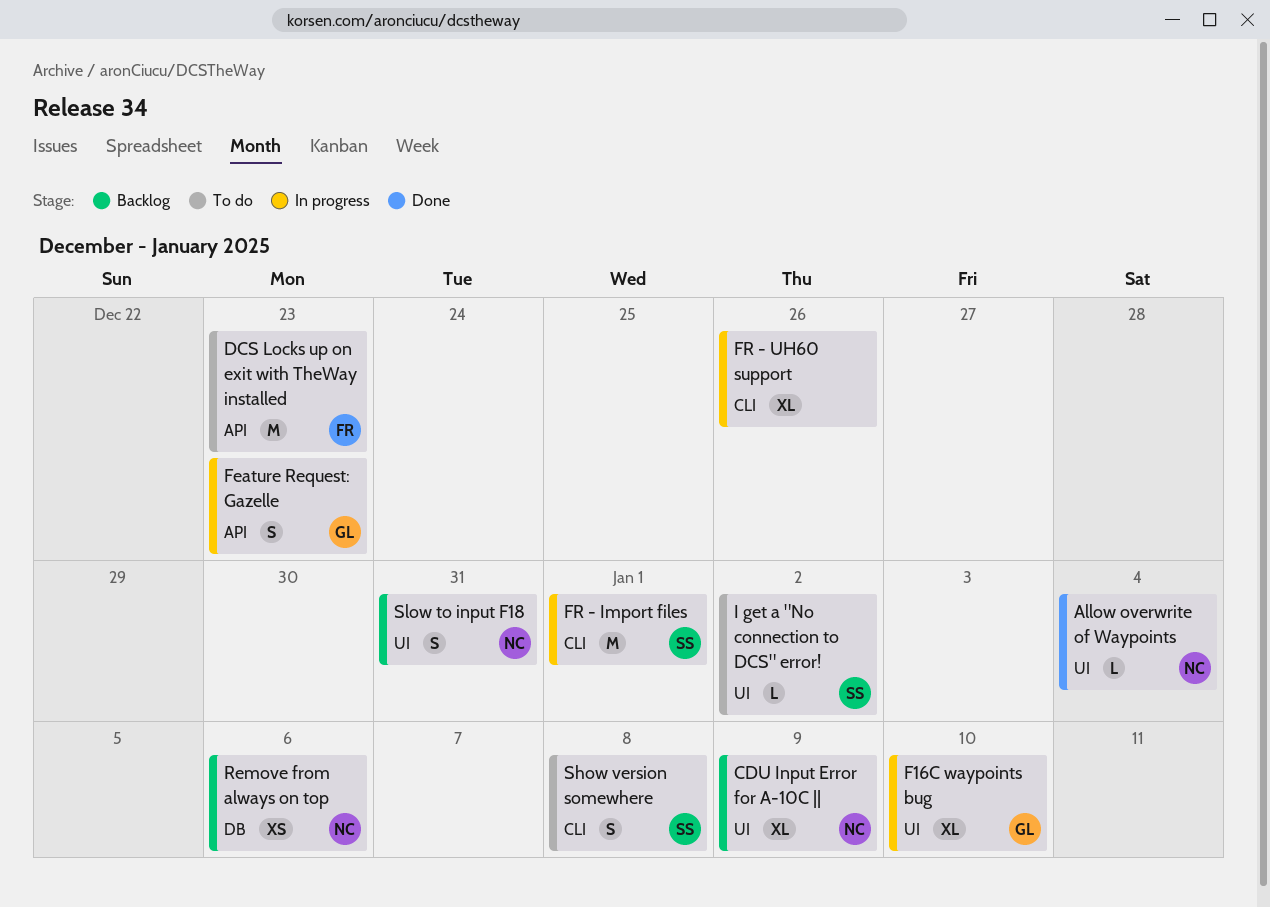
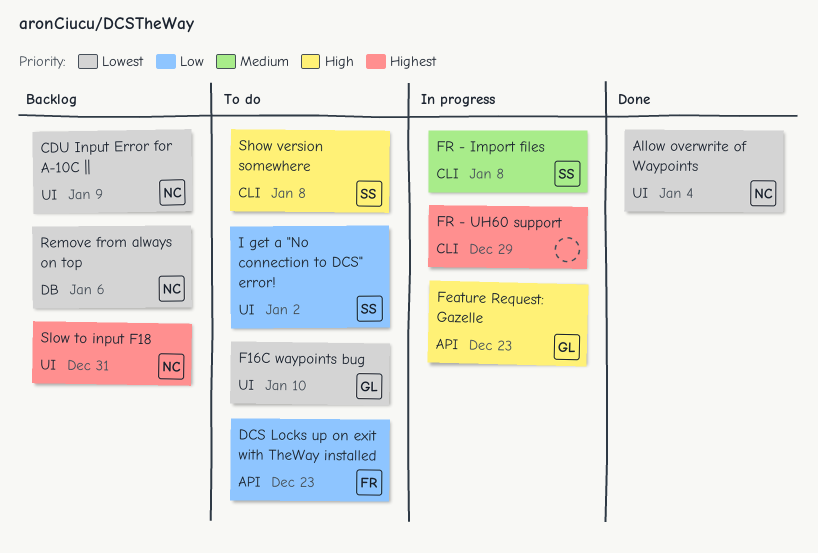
F16C waypoints bug, status: In progress -> To do
FR - Import files, due: Jan 1 -> Jan 8
FR - UH60 support, due: Dec 26 -> Dec 29

